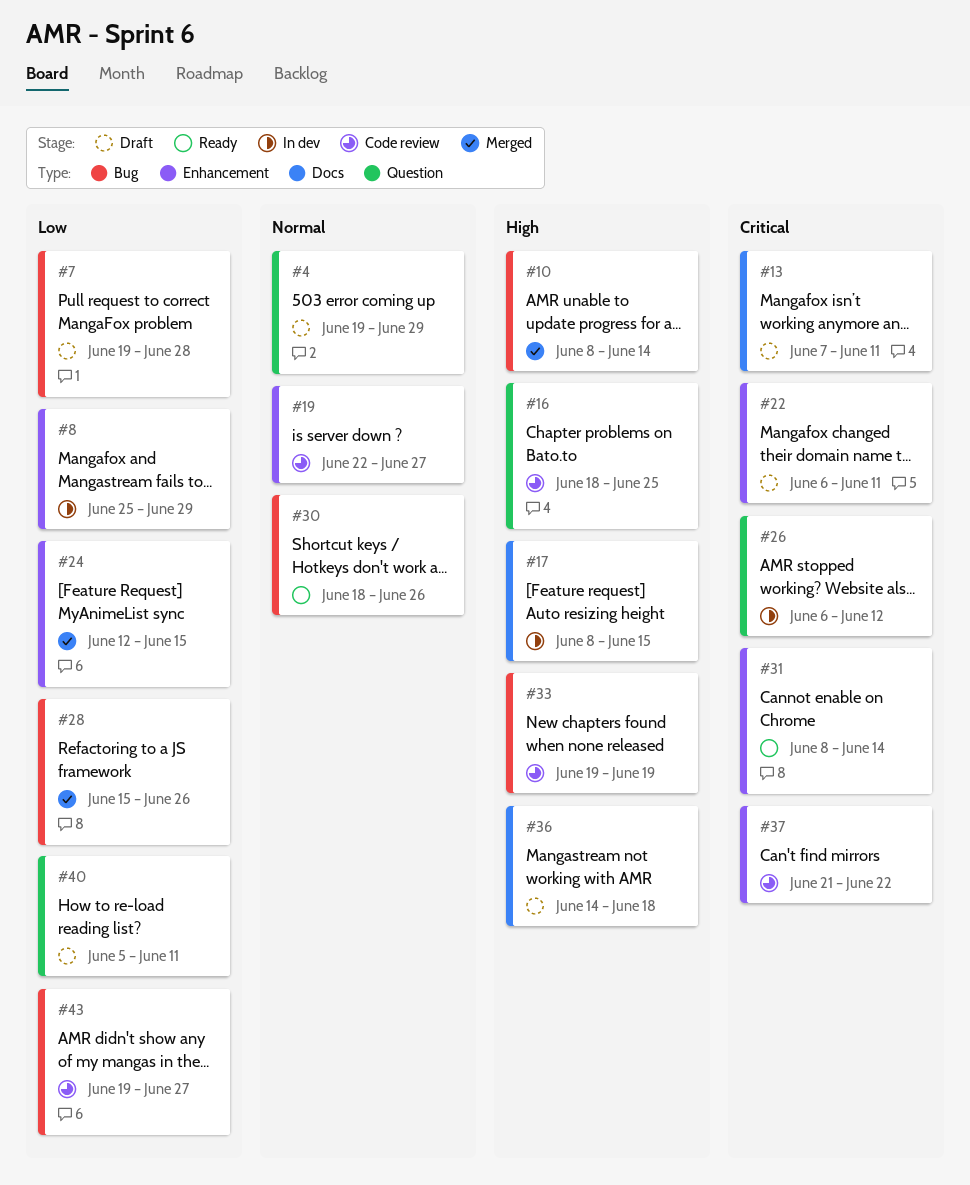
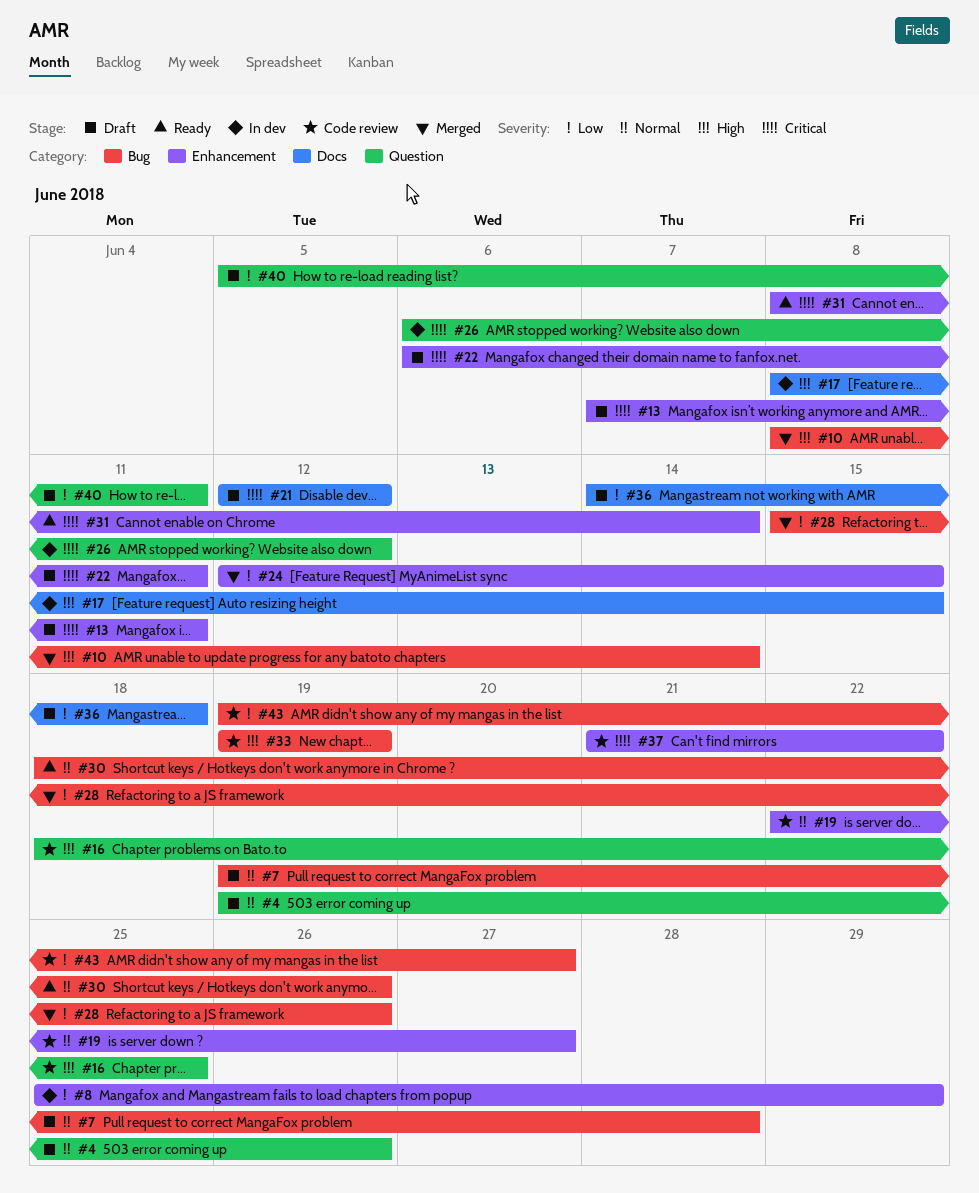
#4, due: Jun 29 -> Jun 26
#7, priority: Low -> Normal
#13, label: Docs -> Enhancement
#21: none -> present
#36, priority: High -> Low

